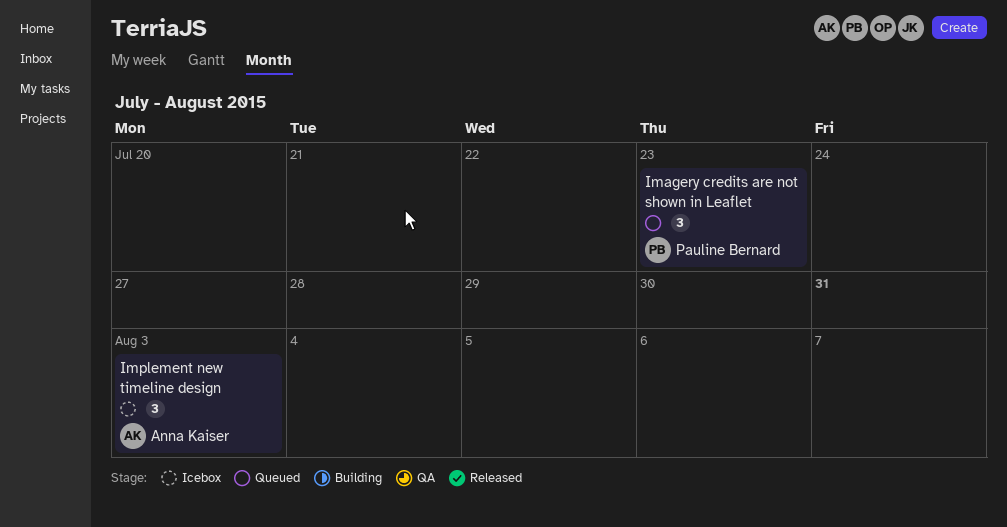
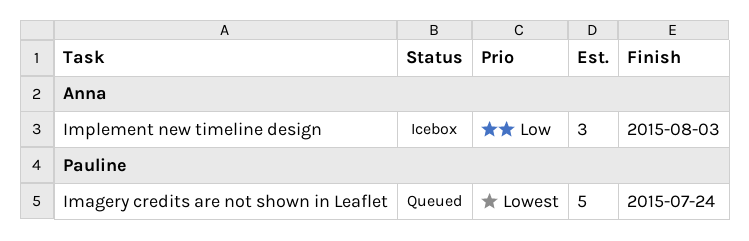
Imagery credits are not shown in Leaflet, estimate: 3 -> 5
Imagery credits are not shown in Leaflet, due: Jul 23 -> Jul 24

